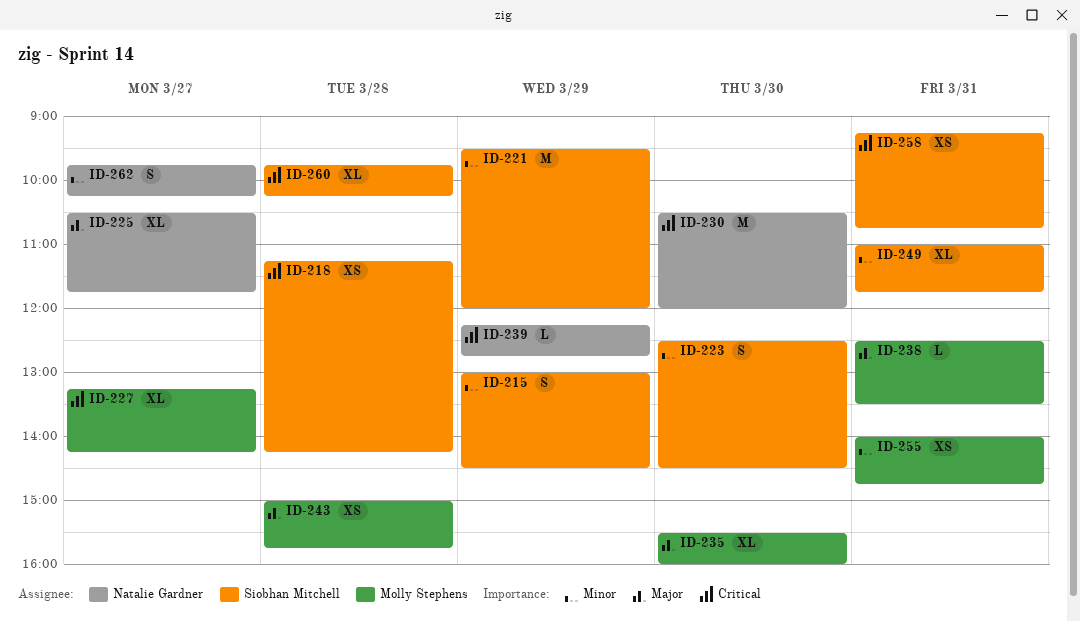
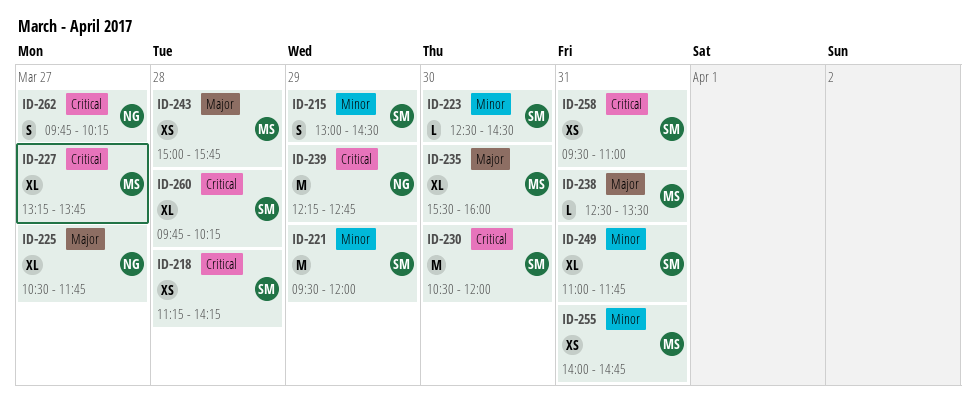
ID-223, estimate: S -> L
ID-227, ends: 14:15 -> 13:45
ID-230, owner: Natalie Gardner -> Siobhan Mitchell
ID-239, estimate: L -> M
ID-258, begins: 09:15 -> 09:30
ID-258, ends: 10:45 -> 11:00
ID-262, priority: Minor -> Critical

